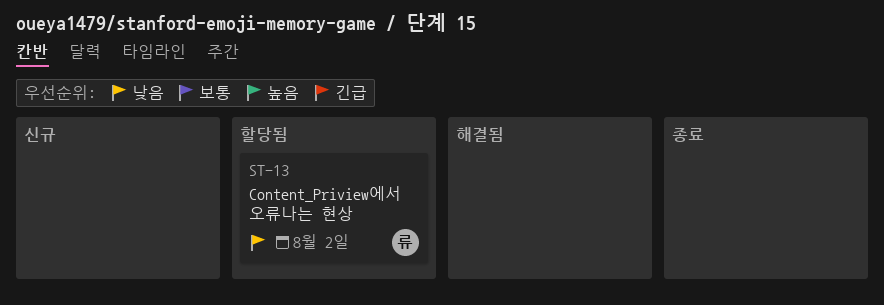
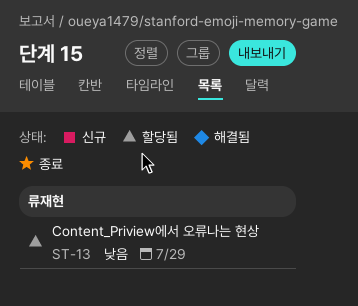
ST-13, due: Aug 2 -> Jul 29

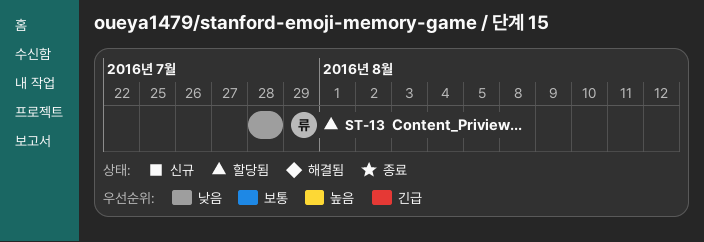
ST-13, due: Jul 29 -> Jul 28

